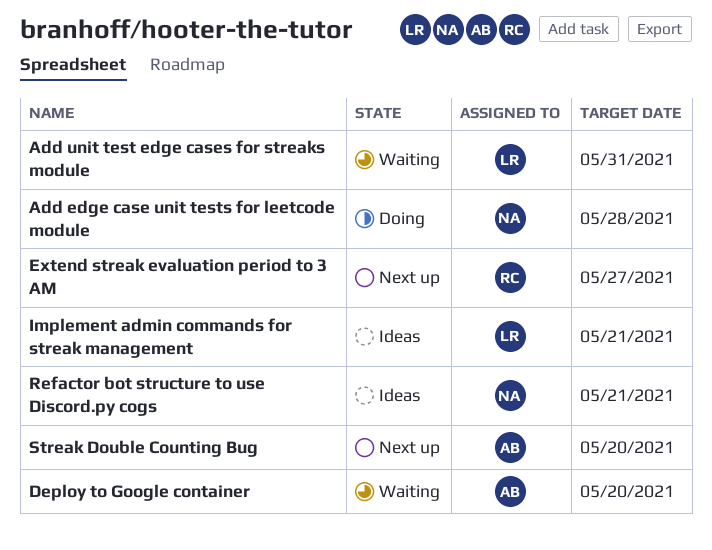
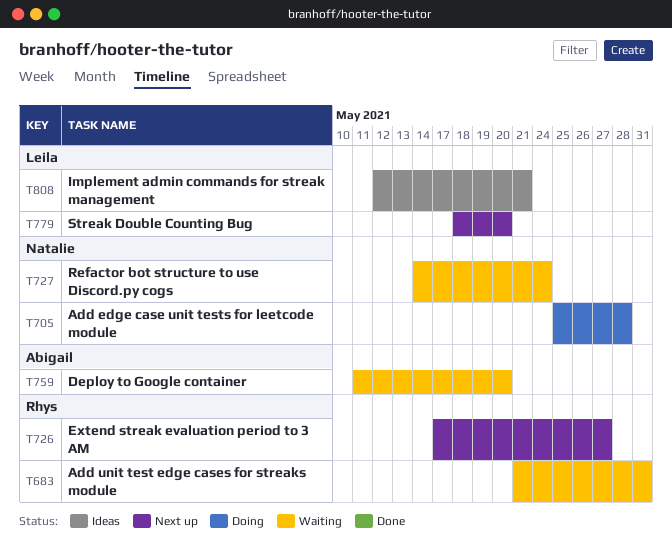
Add unit test edge cases for streaks module, owner: Leila -> Rhys
Refactor bot structure to use Discord.py cogs, status: Ideas -> Waiting
Refactor bot structure to use Discord.py cogs, due: May 21 -> May 24
Streak Double Counting Bug, owner: Abigail -> Leila

